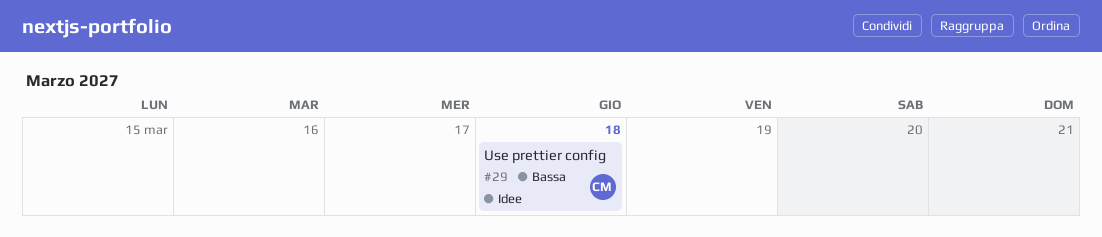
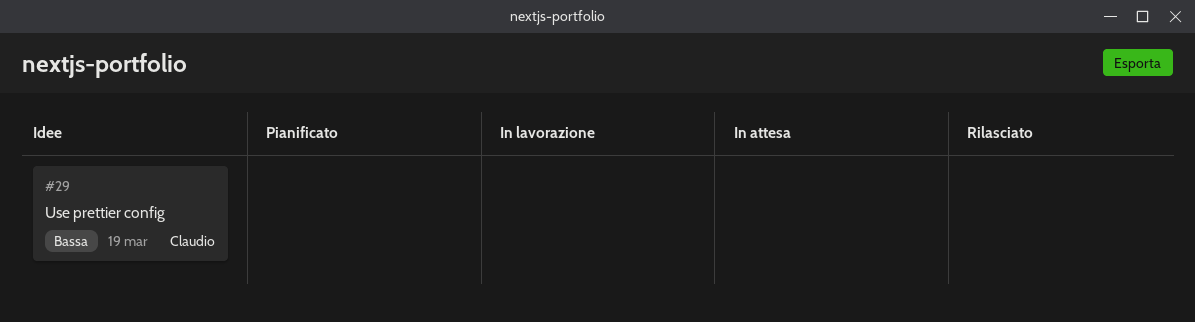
#29, due: Mar 18 -> Mar 19

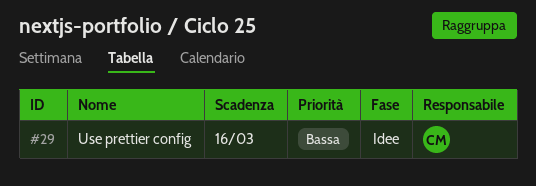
#29, due: Mar 19 -> Mar 16

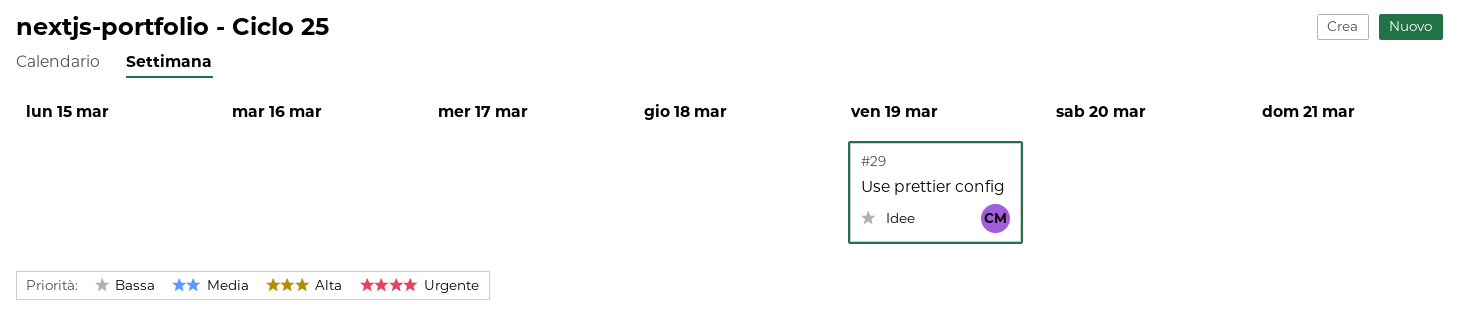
#29, due: Mar 16 -> Mar 19

